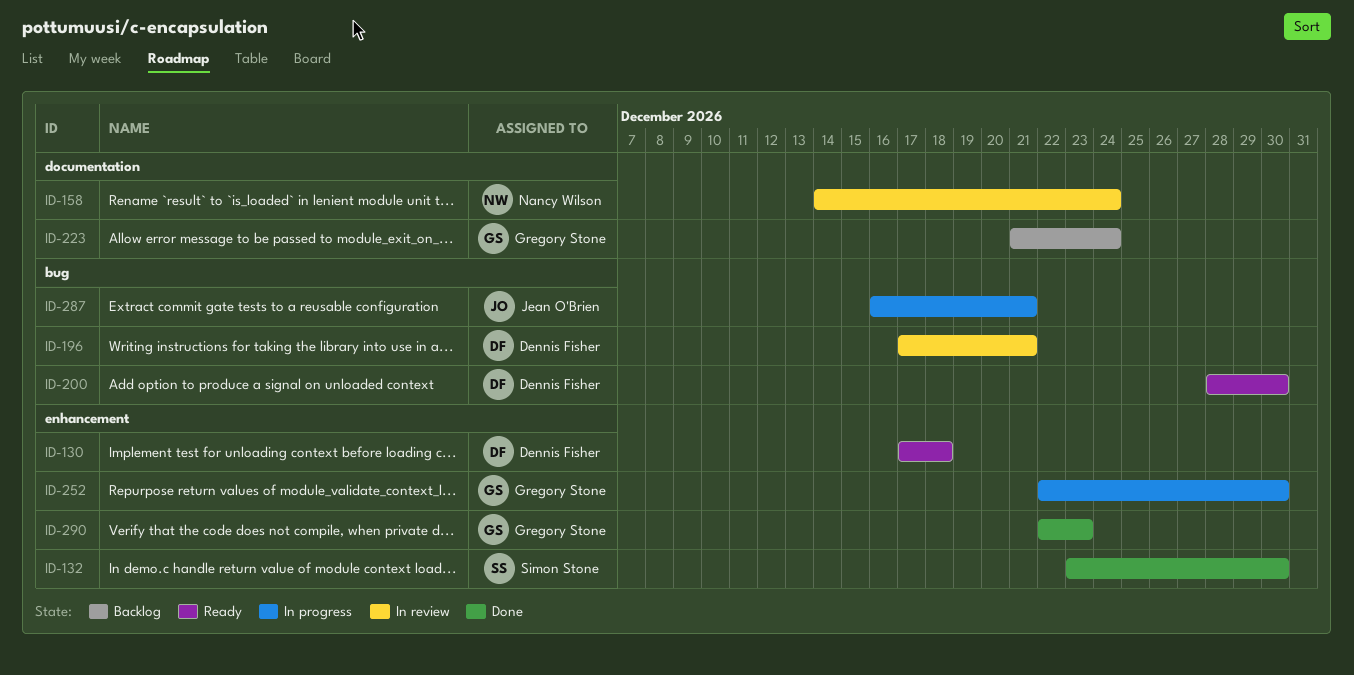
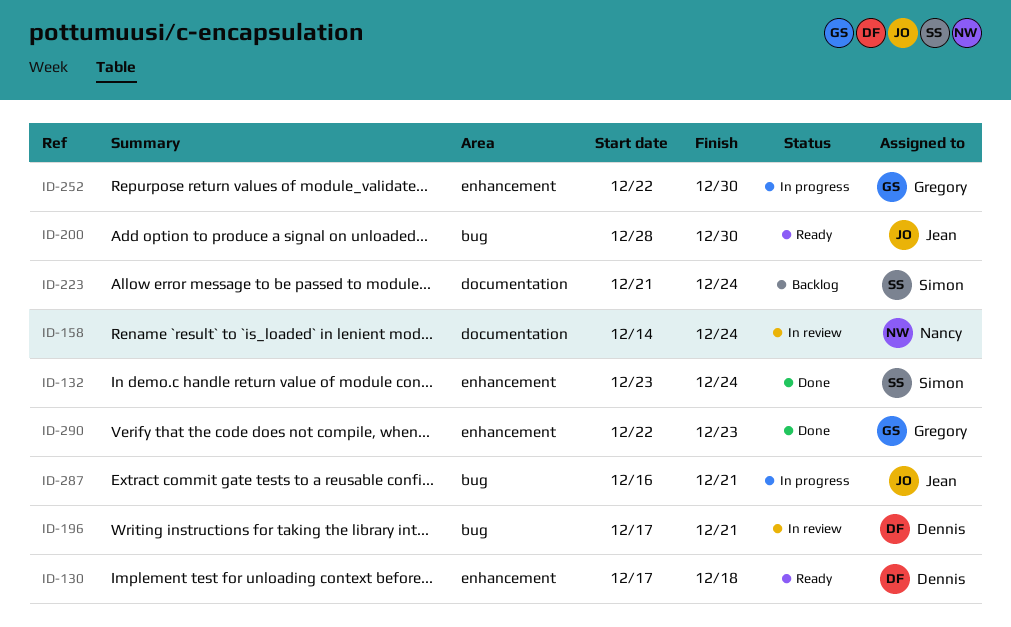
ID-132, due: Dec 30 -> Dec 24
ID-200, owner: Dennis Fisher -> Jean O'Brien
ID-223, owner: Gregory Stone -> Simon Stone

